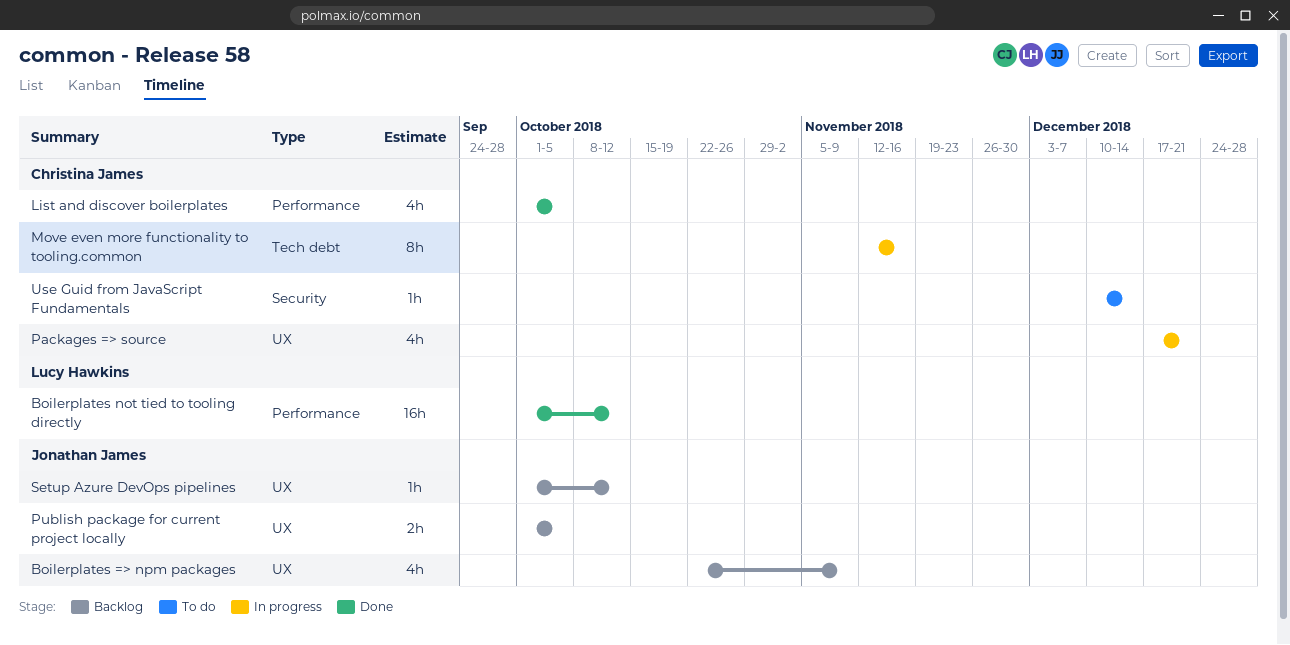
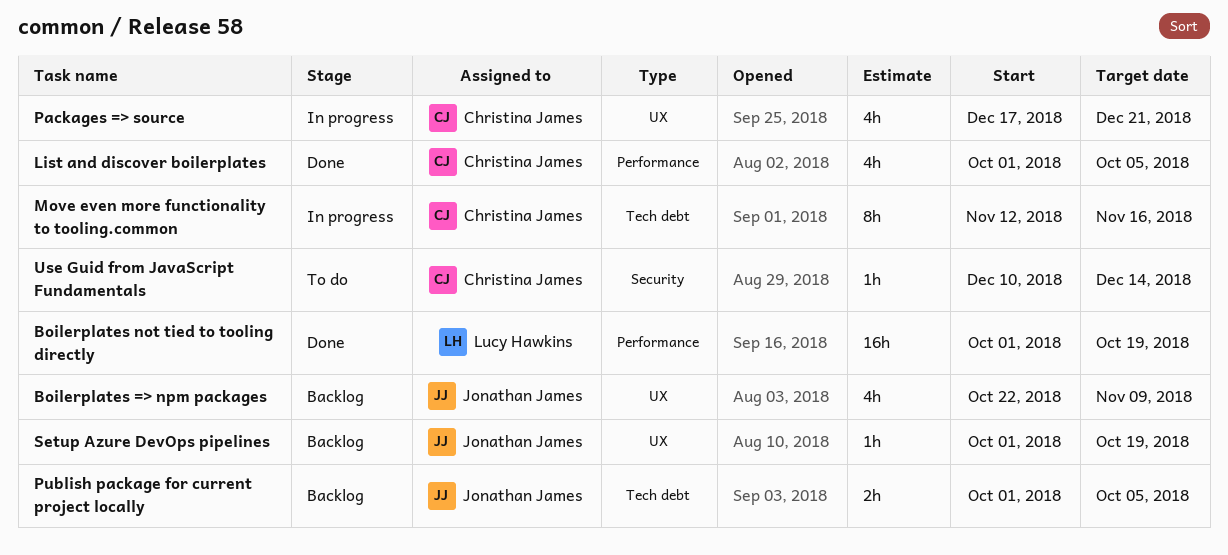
Boilerplates not tied to tooling directly, due: Oct 12 -> Oct 19
Publish package for current project locally, label: UX -> Tech debt
Setup Azure DevOps pipelines, due: Oct 12 -> Oct 19

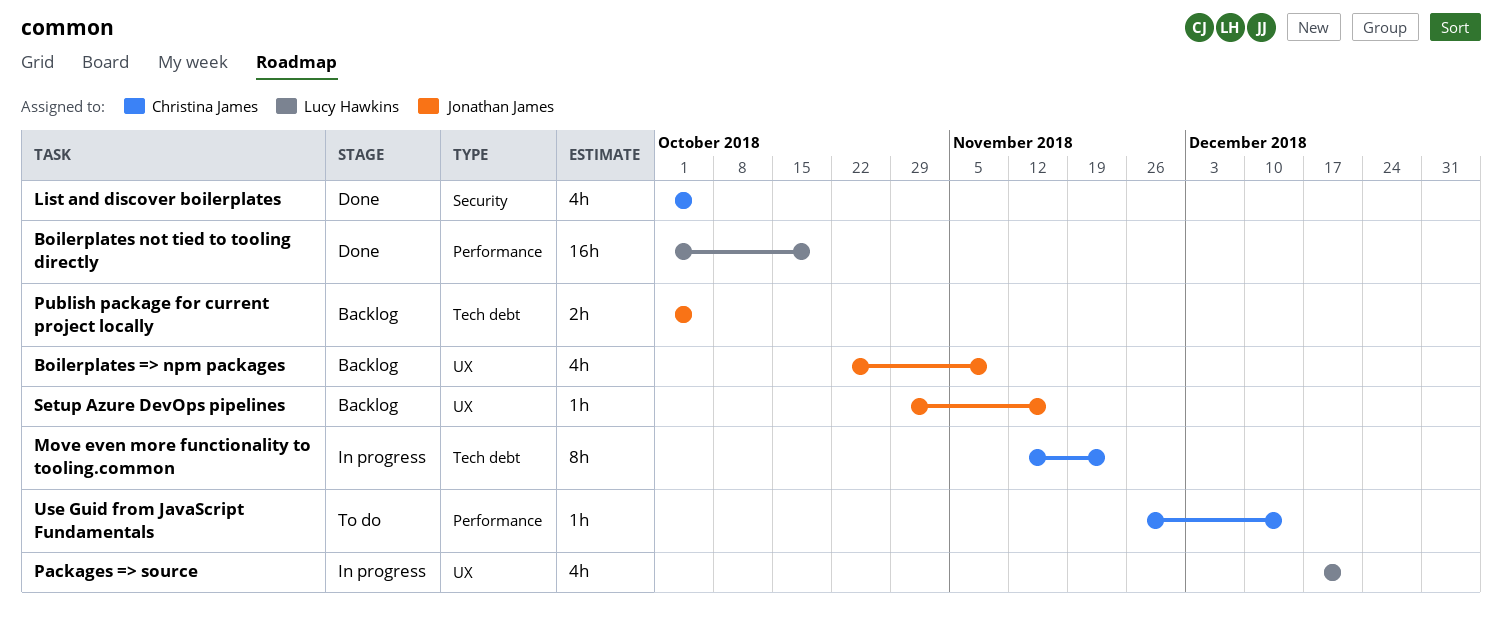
List and discover boilerplates, label: Performance -> Security
Move even more functionality to tooling.common, due: Nov 16 -> Nov 23
Packages => source, owner: Christina James -> Lucy Hawkins
Setup Azure DevOps pipelines, start: Oct 1 -> Oct 29
Setup Azure DevOps pipelines, due: Oct 19 -> Nov 16
Use Guid from JavaScript Fundamentals, label: Security -> Performance
Use Guid from JavaScript Fundamentals, start: Dec 10 -> Nov 26

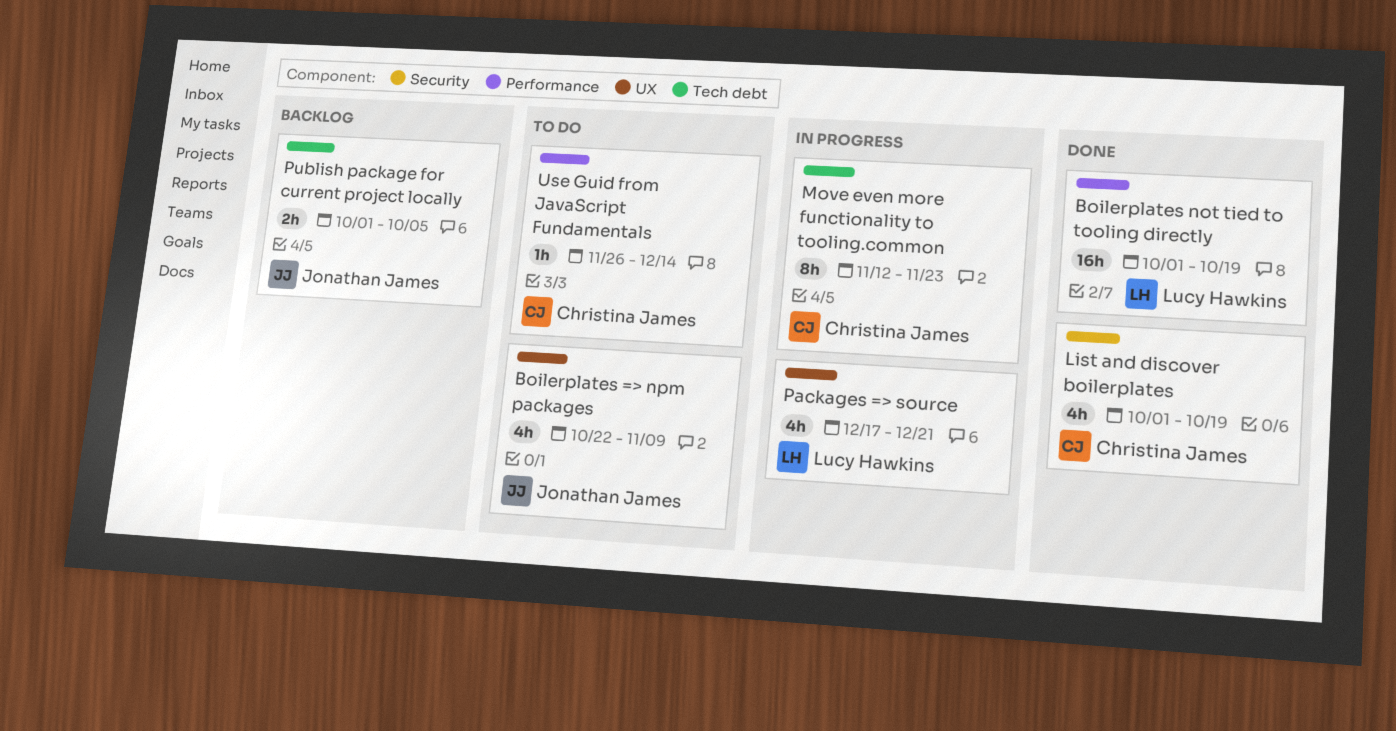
Boilerplates => npm packages, status: Backlog -> To do
List and discover boilerplates, due: Oct 5 -> Oct 19
Setup Azure DevOps pipelines: present -> none

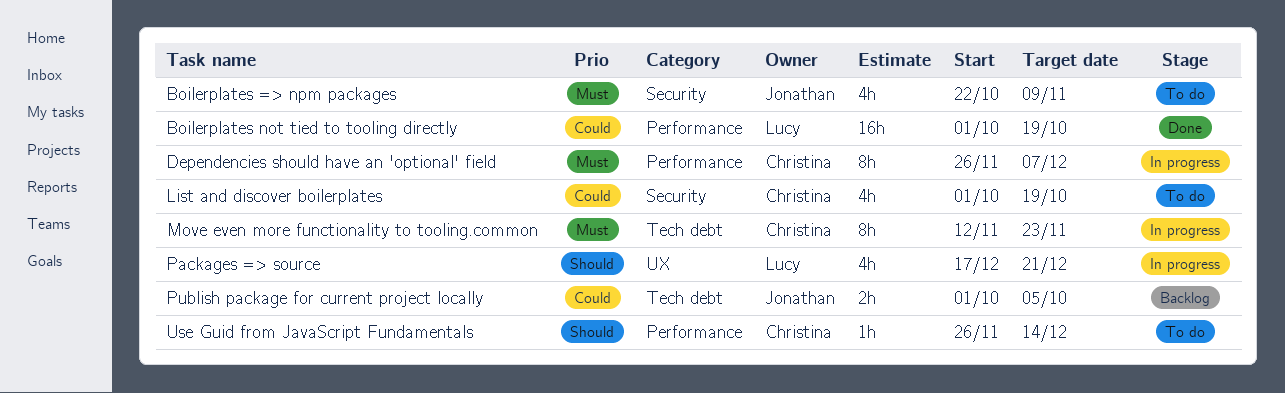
Boilerplates => npm packages, label: UX -> Security
Dependencies should have an 'optional' field: none -> present
List and discover boilerplates, status: Done -> To do

